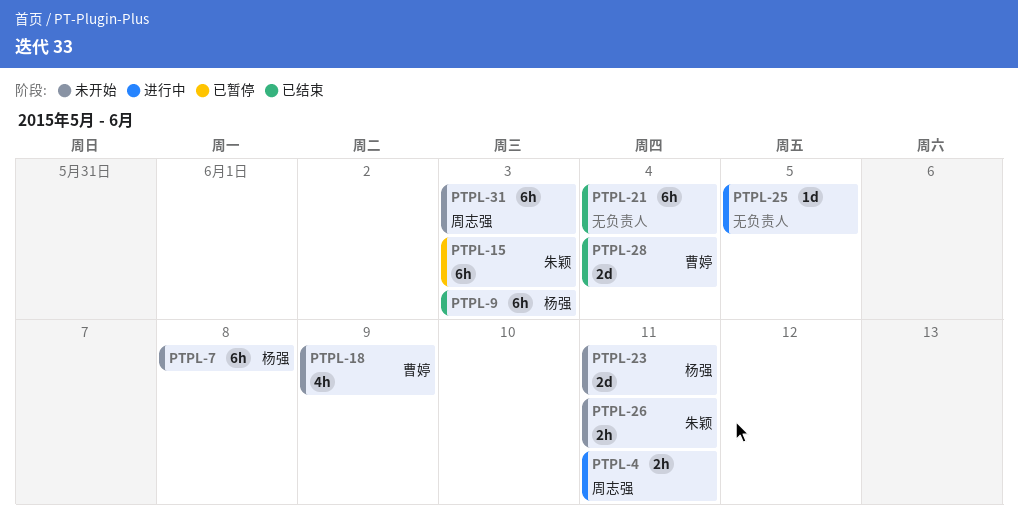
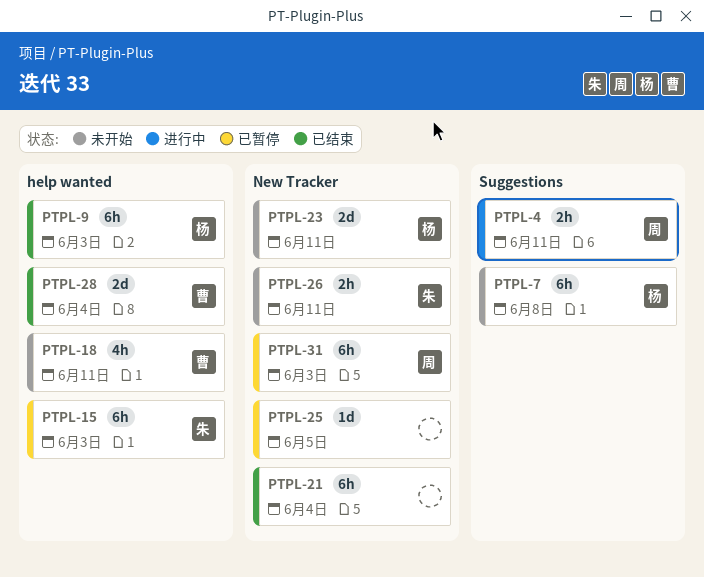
PTPL-18, due: Jun 9 -> Jun 11
PTPL-25, status: 进行中 -> 已暂停
PTPL-31, status: 未开始 -> 已暂停

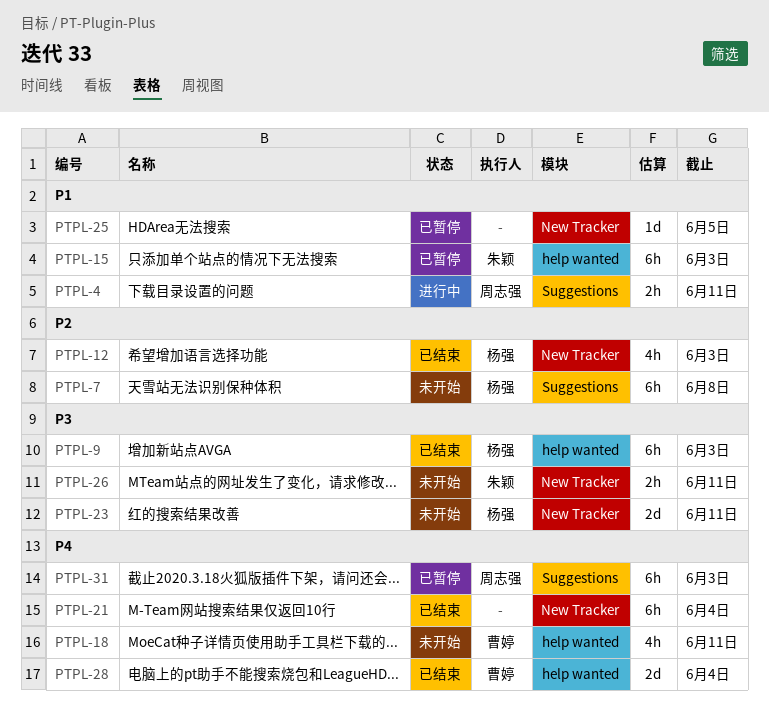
PTPL-12: none -> present
PTPL-31, label: New Tracker -> Suggestions

